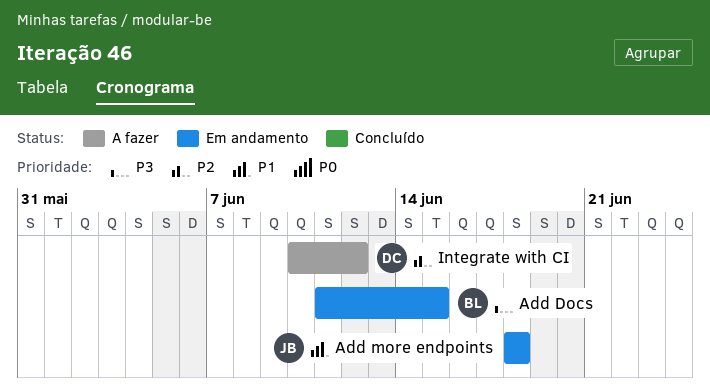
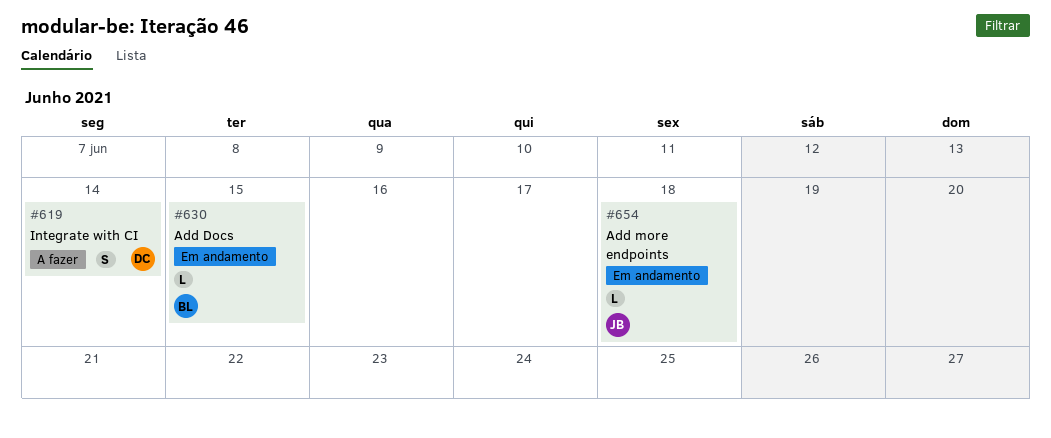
Integrate with CI, due: Jun 12 -> Jun 14

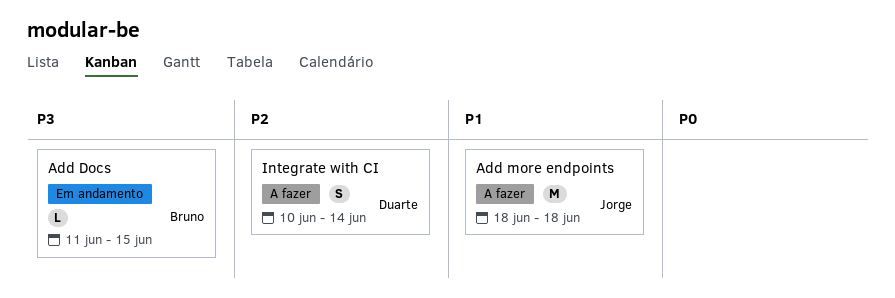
Add more endpoints, status: Em andamento -> A fazer
Add more endpoints, estimate: L -> M

